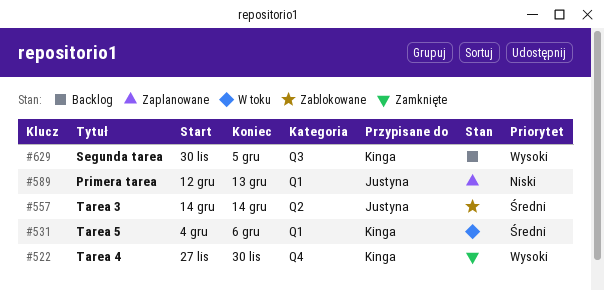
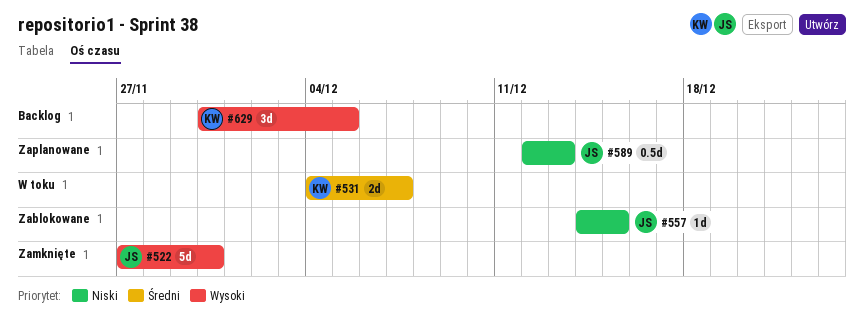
#522, owner: Kinga -> Justyna
#531, due: Dec 6 -> Dec 7
#557, priority: Średni -> Niski
#557, due: Dec 14 -> Dec 15

